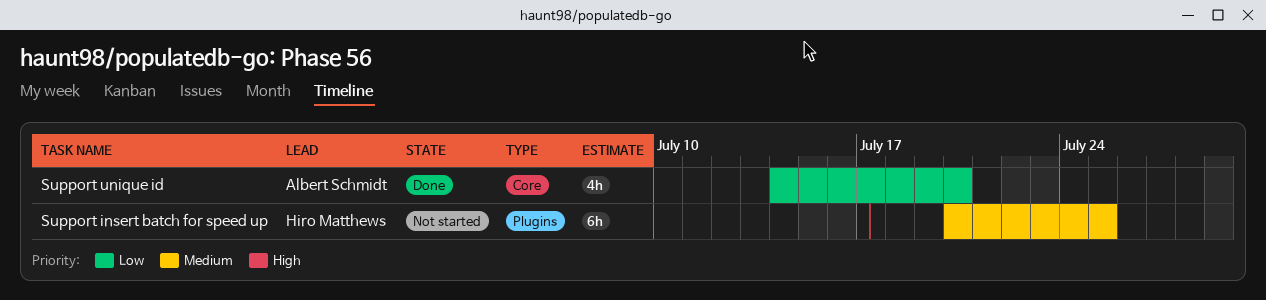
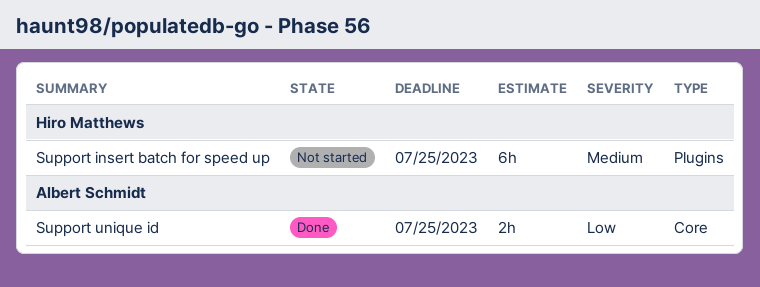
Support unique id, estimate: 4h -> 2h
Support unique id, due: Jul 20 -> Jul 25

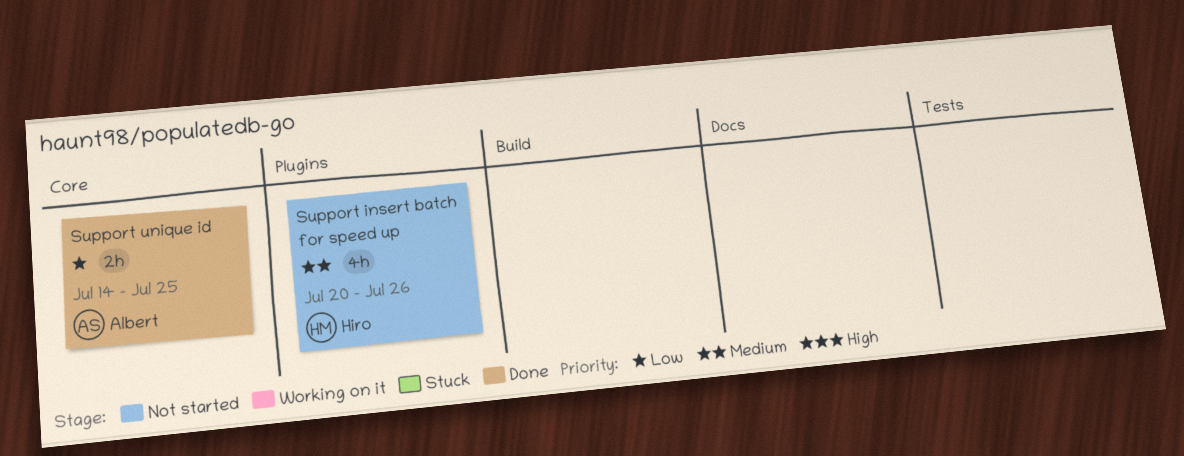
Support insert batch for speed up, estimate: 6h -> 4h
Support insert batch for speed up, due: Jul 25 -> Jul 26

